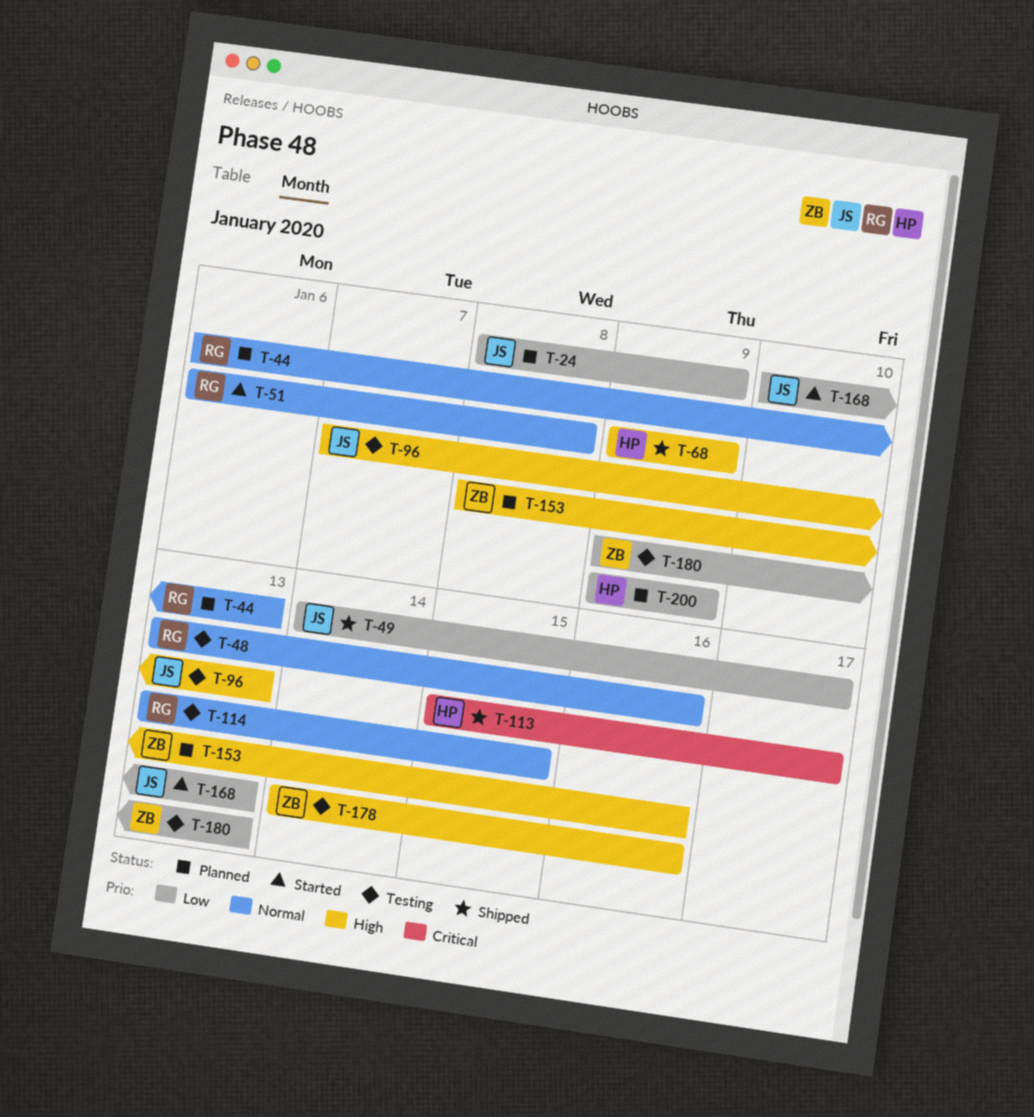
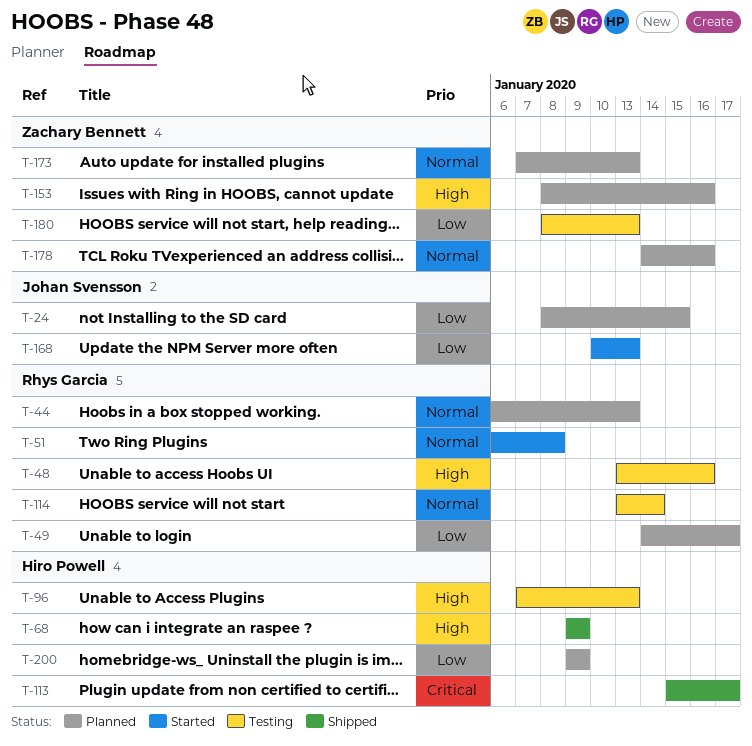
T-24, due: Jan 9 -> Jan 15
T-48, priority: Normal -> High
T-49, status: Shipped -> Planned
T-49, owner: Johan Svensson -> Rhys Garcia
T-96, owner: Johan Svensson -> Hiro Powell
T-114, due: Jan 15 -> Jan 14
T-173: none -> present
T-178, status: Testing -> Planned
T-178, priority: High -> Normal
T-180, start: Jan 9 -> Jan 8

